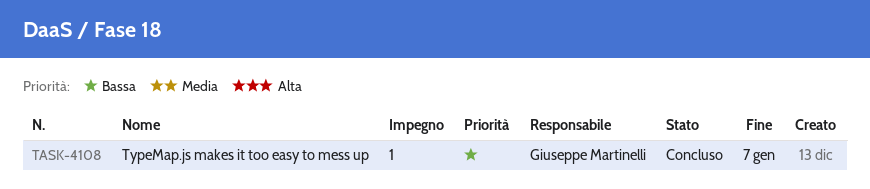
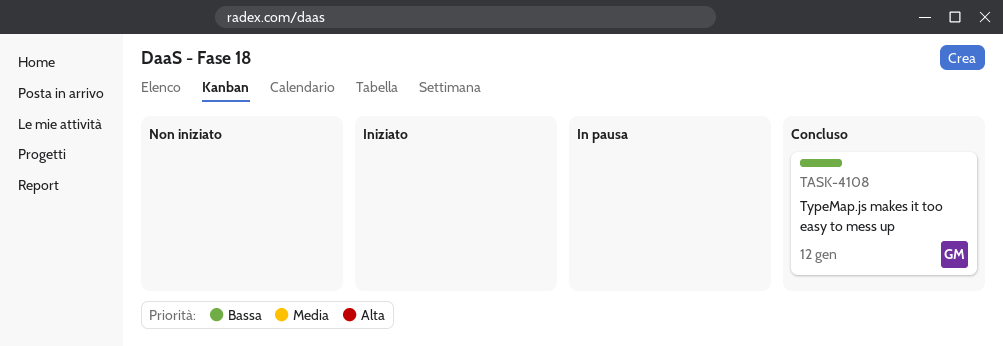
TASK-4108, due: Jan 7 -> Jan 12

